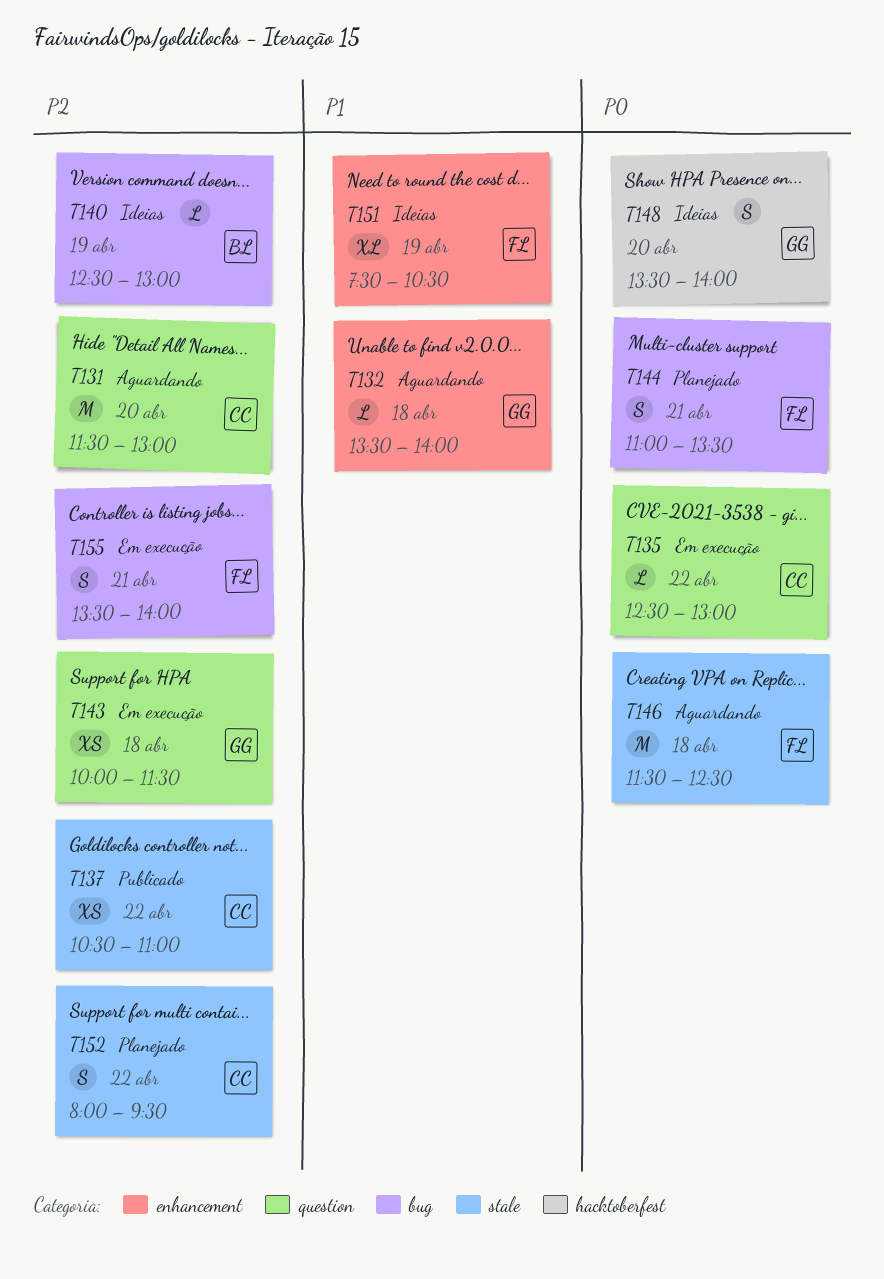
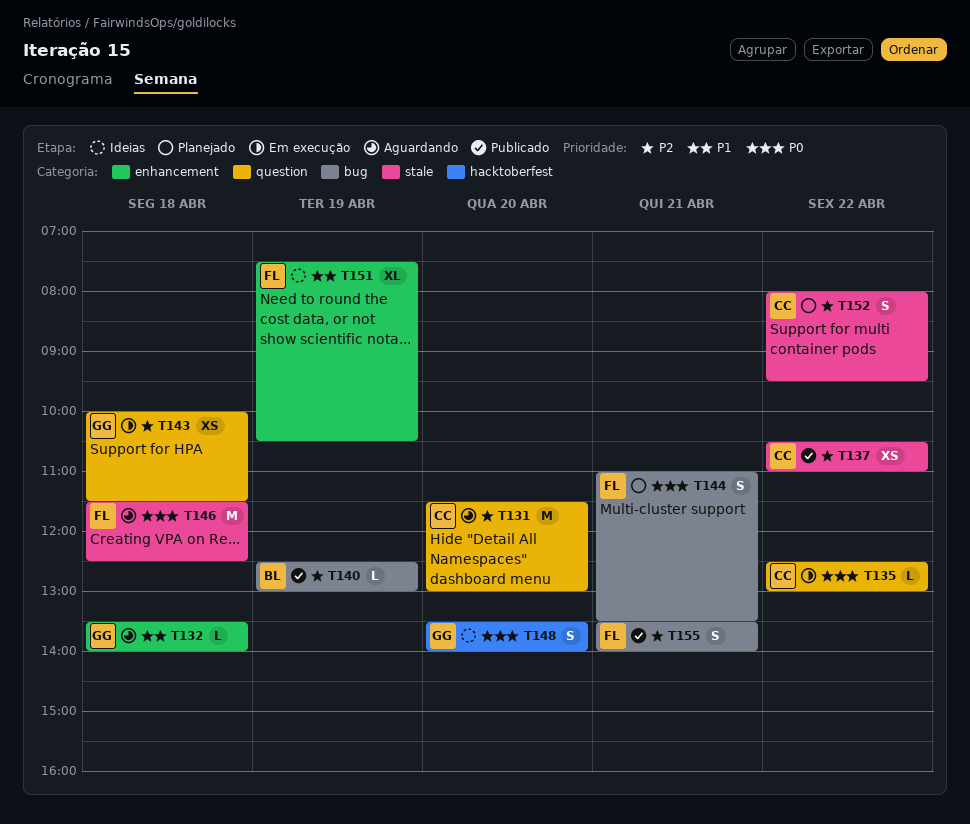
T140, status: Ideias -> Publicado
T155, status: Em execução -> Publicado

